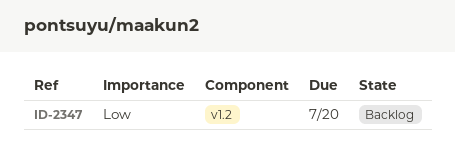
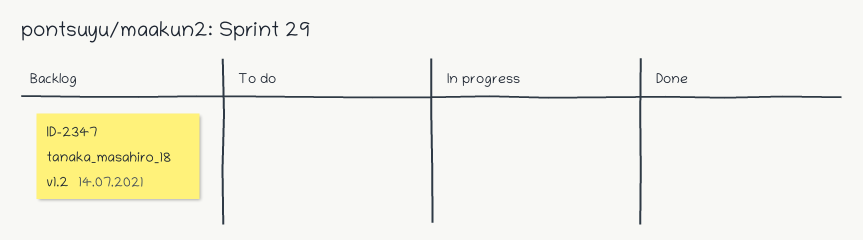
ID-2347, due: Jul 20 -> Jul 14

